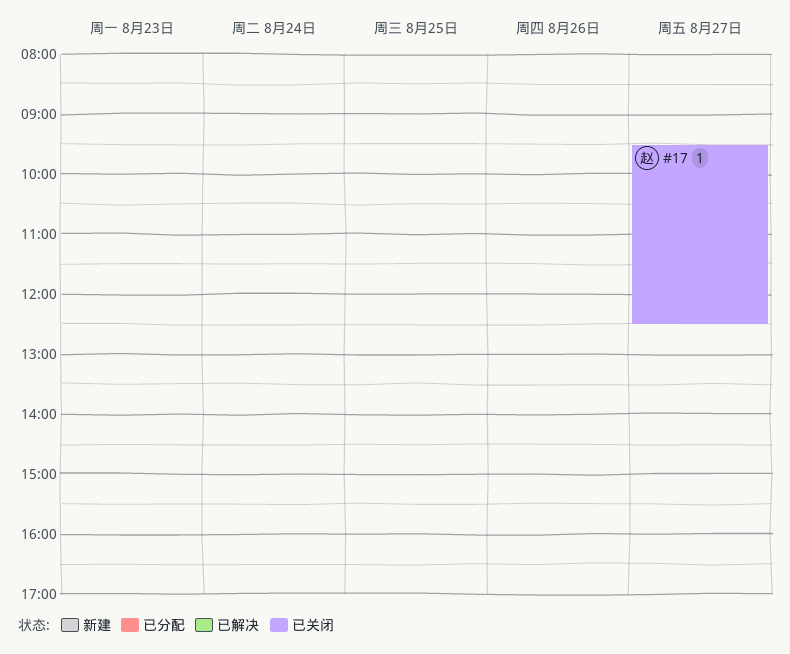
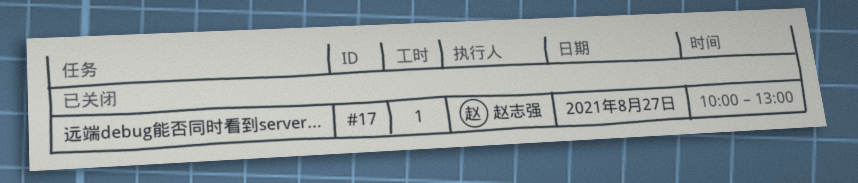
#17, begins: 09:30 -> 10:00
#17, ends: 12:30 -> 13:00

